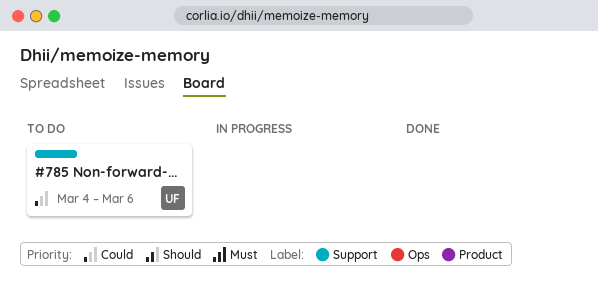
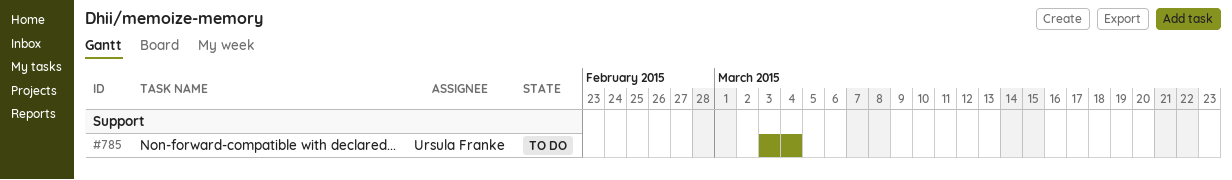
#785, start: Mar 4 -> Mar 3
#785, due: Mar 6 -> Mar 4

